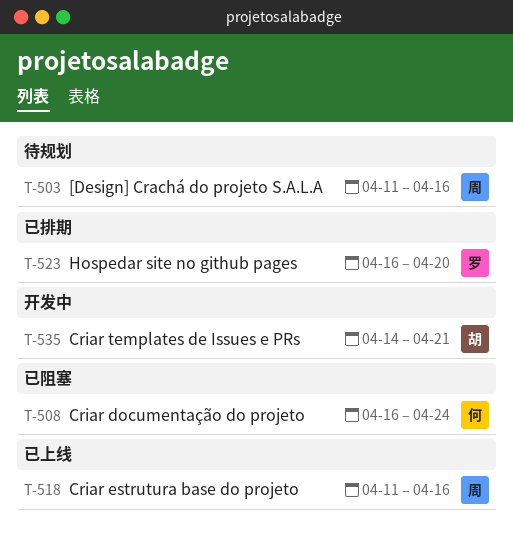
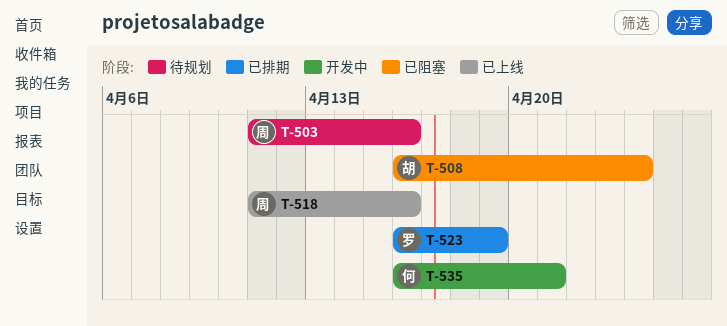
T-508, owner: 何 -> 胡
T-523, due: Apr 20 -> Apr 19
T-535, owner: 胡 -> 何
T-535, start: Apr 14 -> Apr 16

